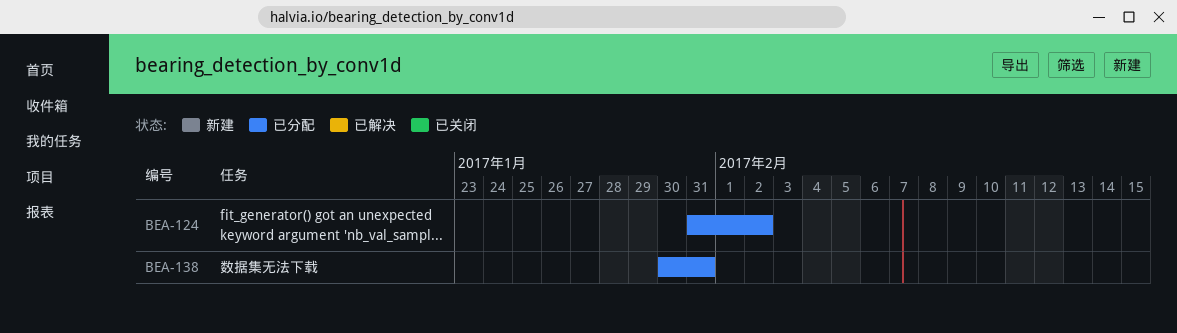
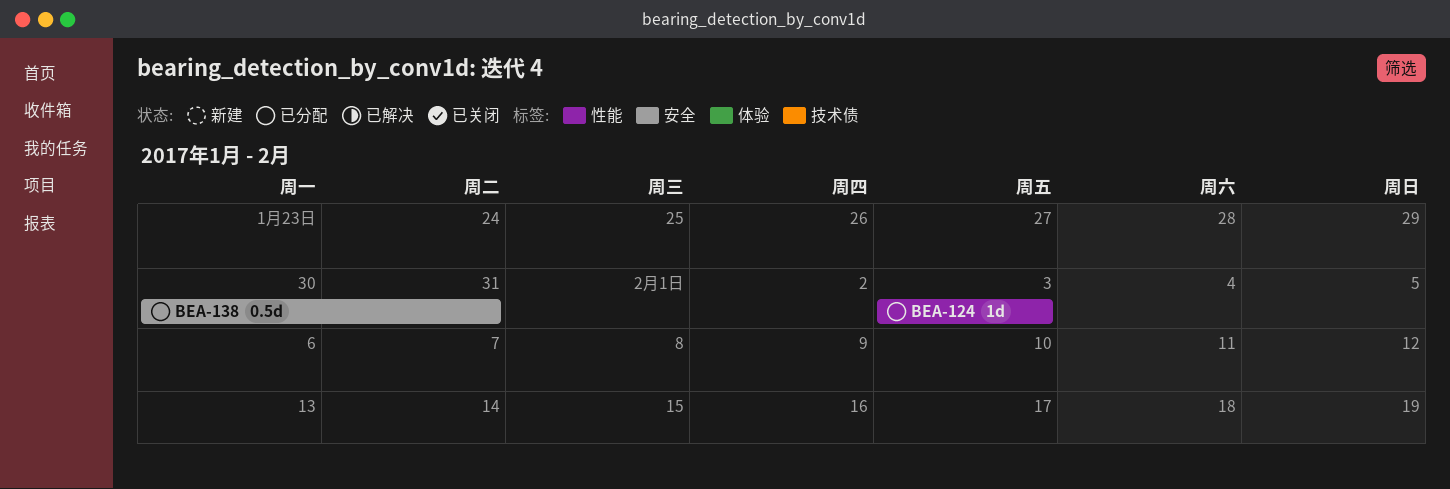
BEA-124, start: Jan 31 -> Feb 3
BEA-124, due: Feb 2 -> Feb 3

